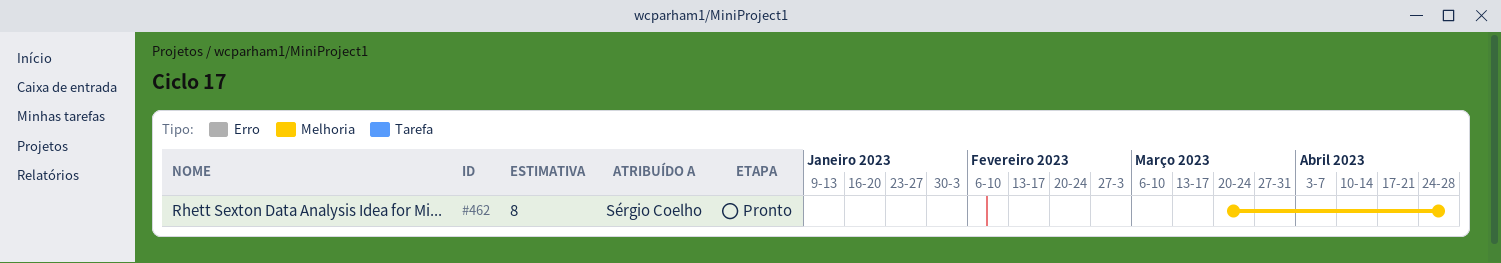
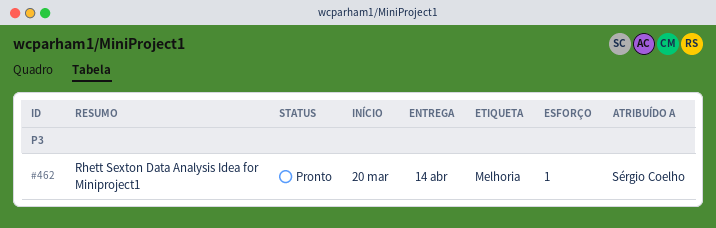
#462, estimate: 8 -> 1
#462, due: Apr 28 -> Apr 14

